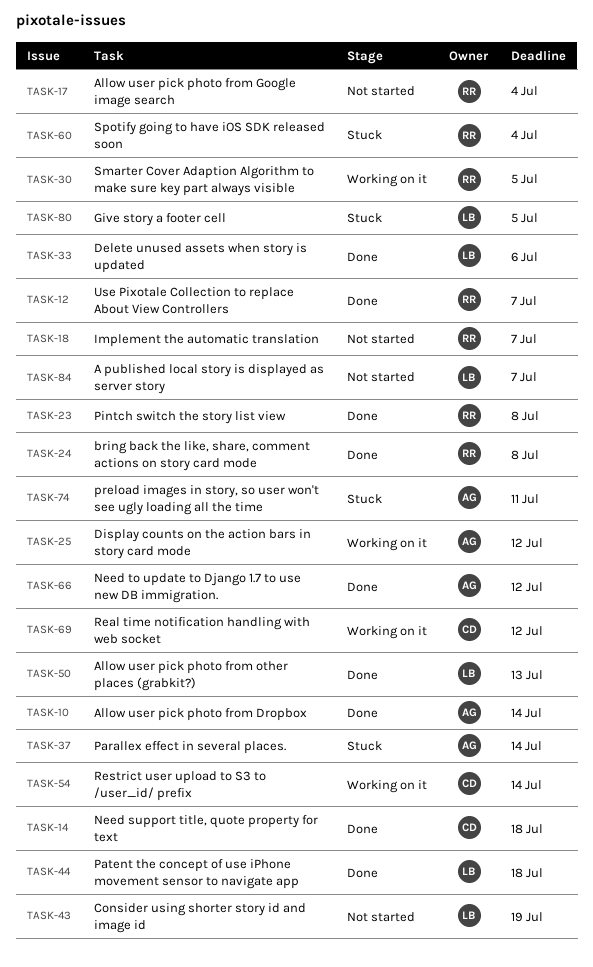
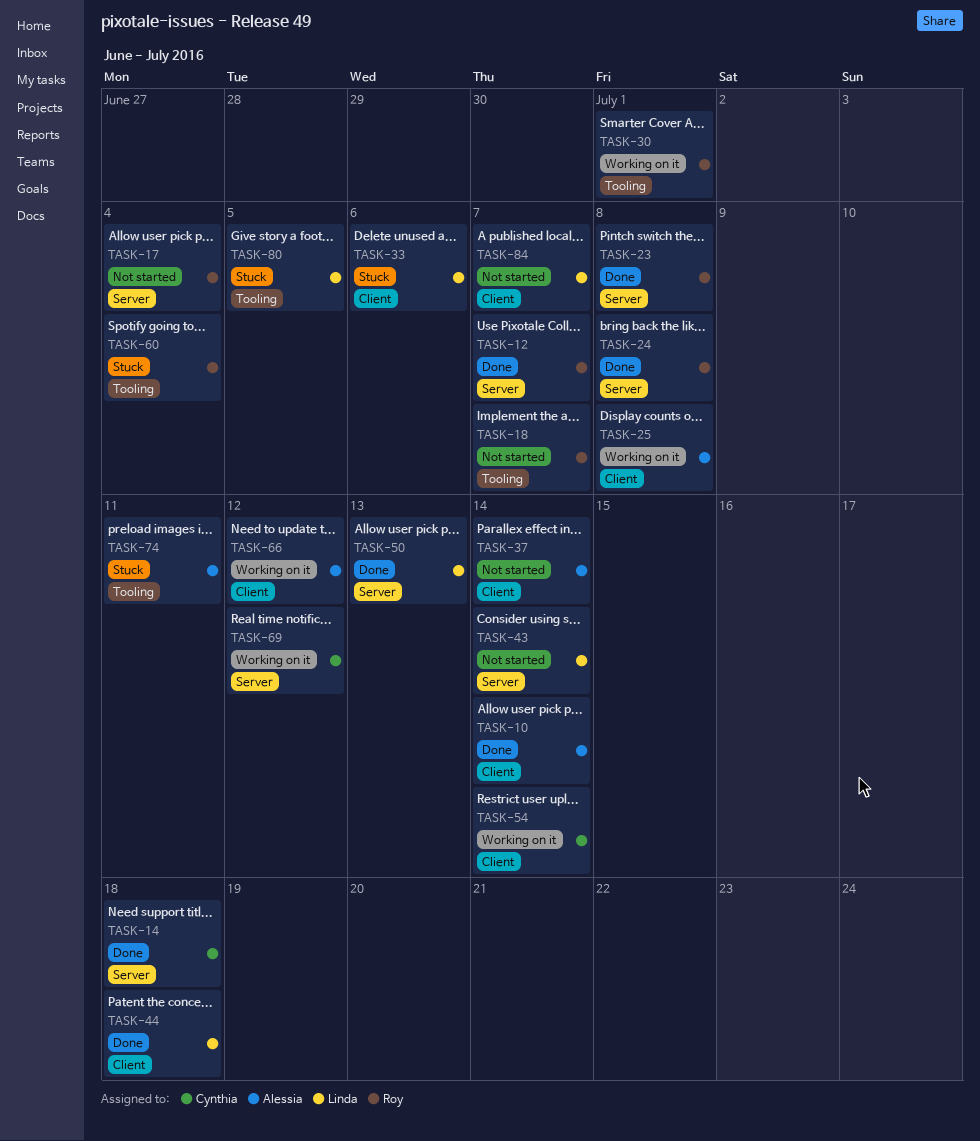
TASK-25, due: Jul 12 -> Jul 8
TASK-30, due: Jul 5 -> Jul 1
TASK-33, status: Done -> Stuck
TASK-37, status: Stuck -> Not started
TASK-43, due: Jul 19 -> Jul 14
TASK-66, status: Done -> Working on it

